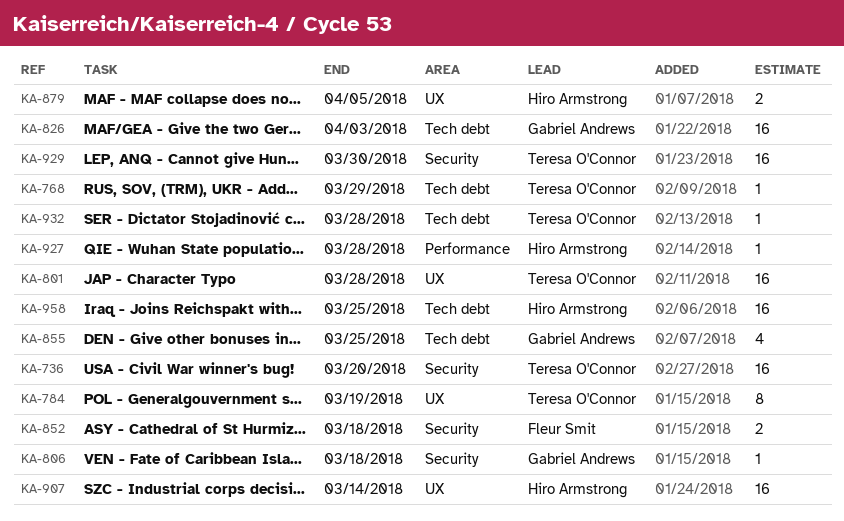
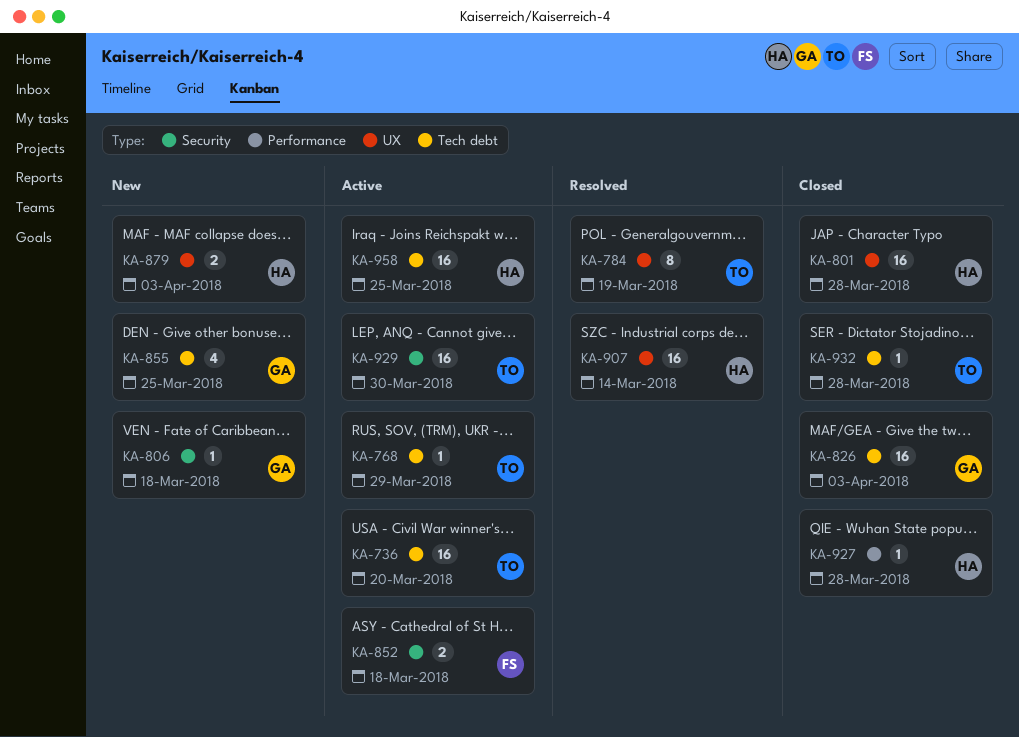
KA-736, label: Security -> Tech debt
KA-801, owner: Teresa O'Connor -> Hiro Armstrong
KA-879, due: Apr 5 -> Apr 3

